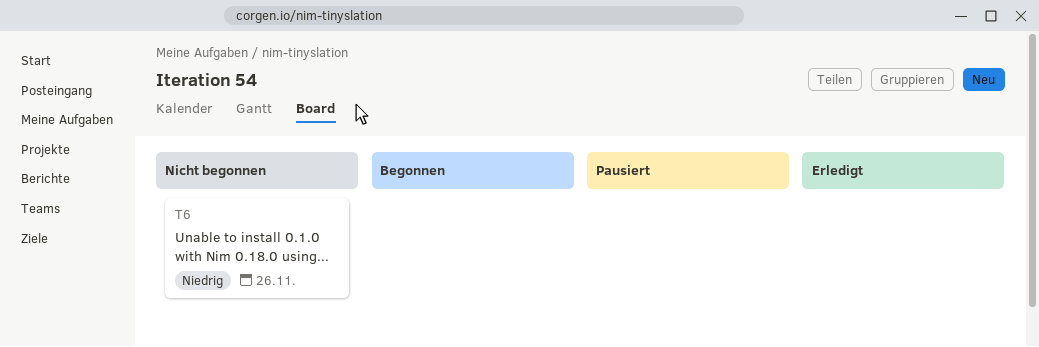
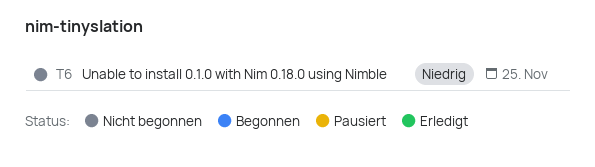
T6, due: Nov 26 -> Nov 25

